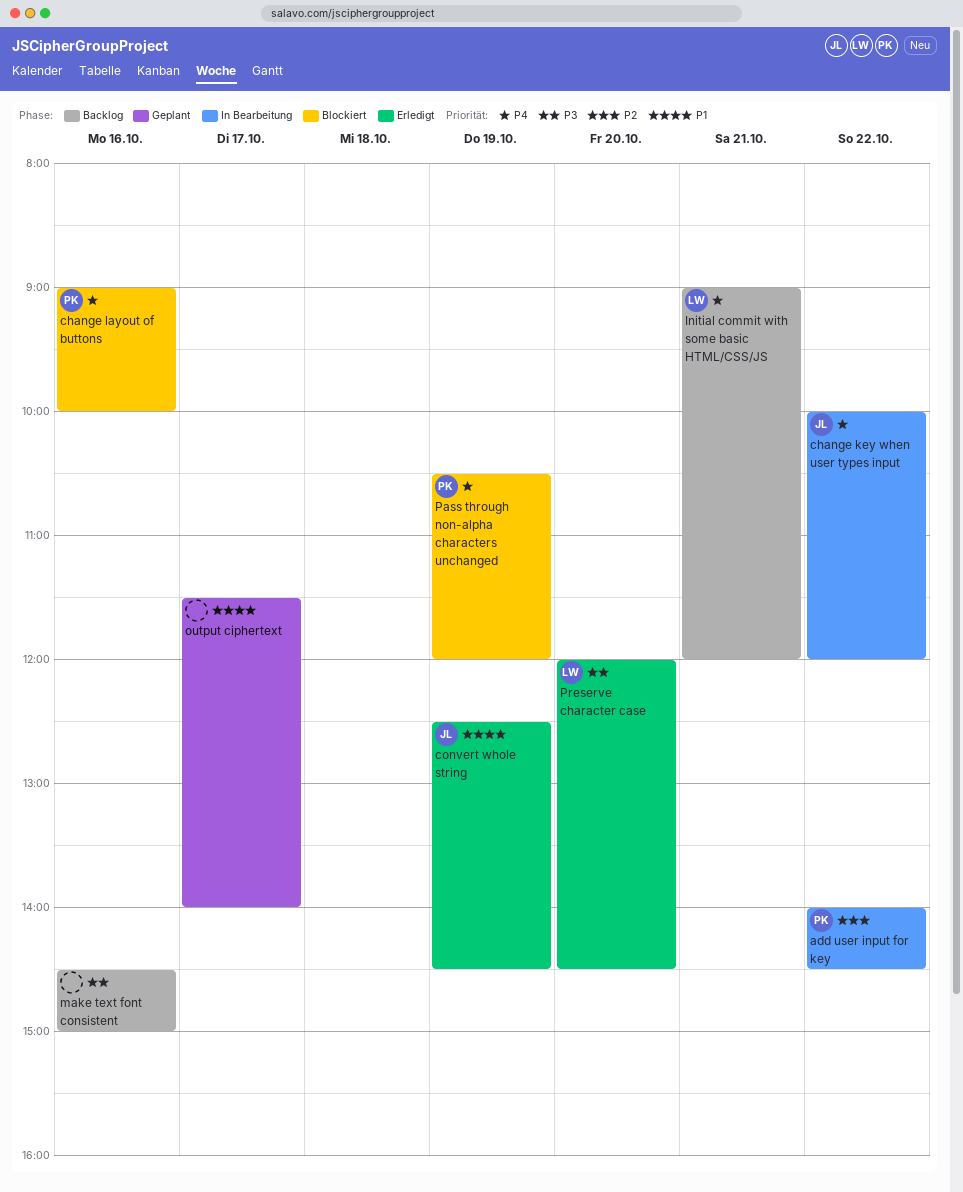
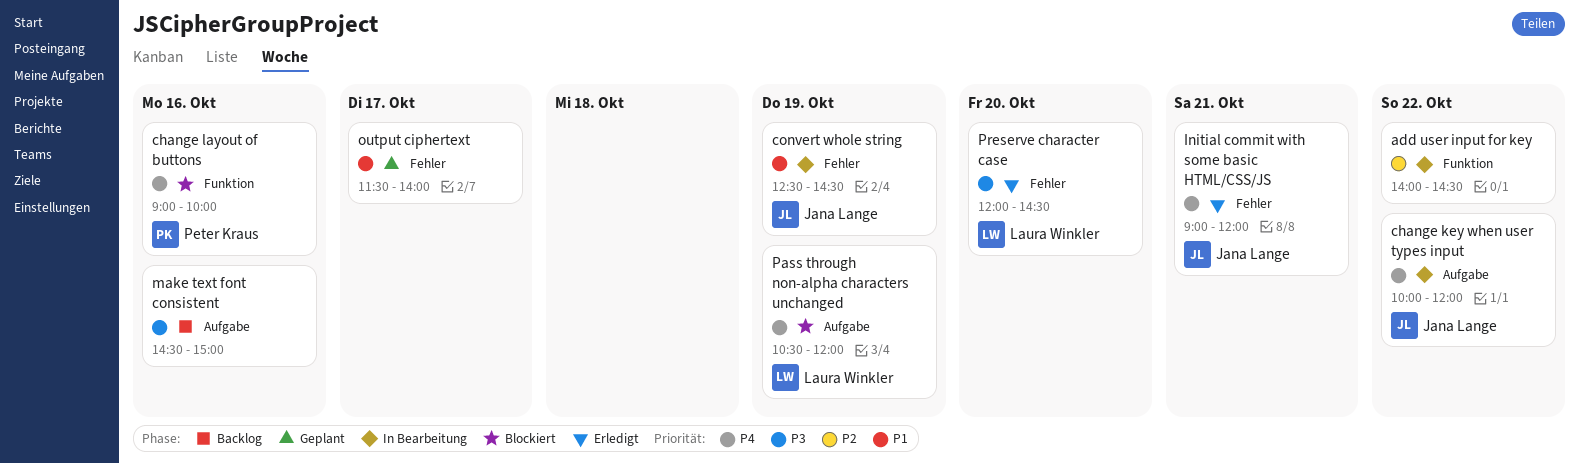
add user input for key, owner: Peter Kraus -> none
convert whole string, status: Erledigt -> In Bearbeitung
Initial commit with some basic HTML/CSS/JS, status: Backlog -> Erledigt
Initial commit with some basic HTML/CSS/JS, owner: Laura Winkler -> Jana Lange
Pass through non-alpha characters unchanged, owner: Peter Kraus -> Laura Winkler

